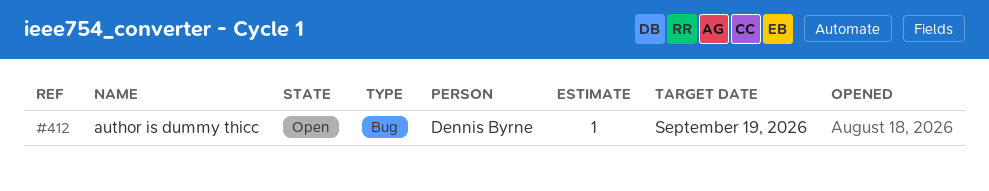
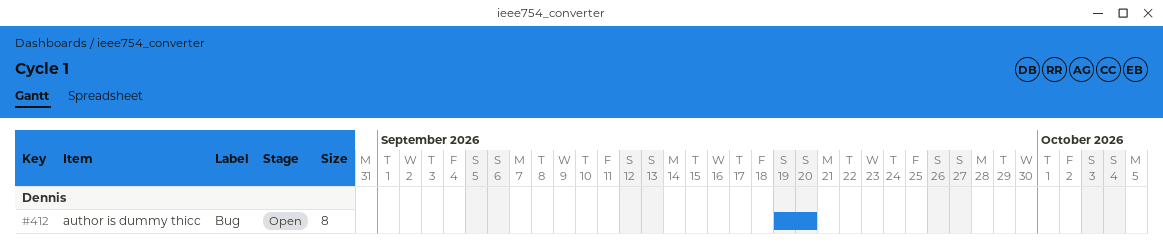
#412, estimate: 1 -> 8
#412, due: Sep 19 -> Sep 20

